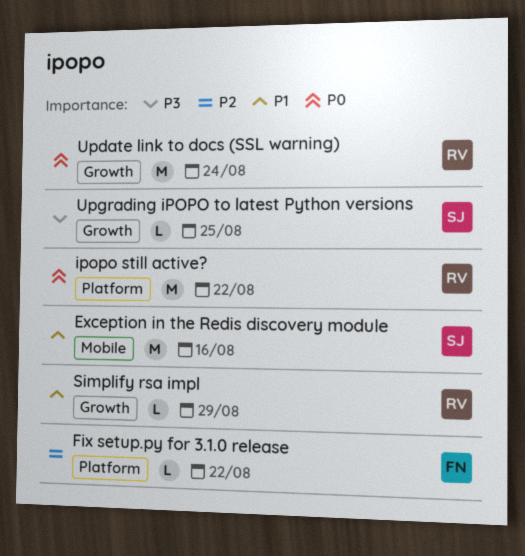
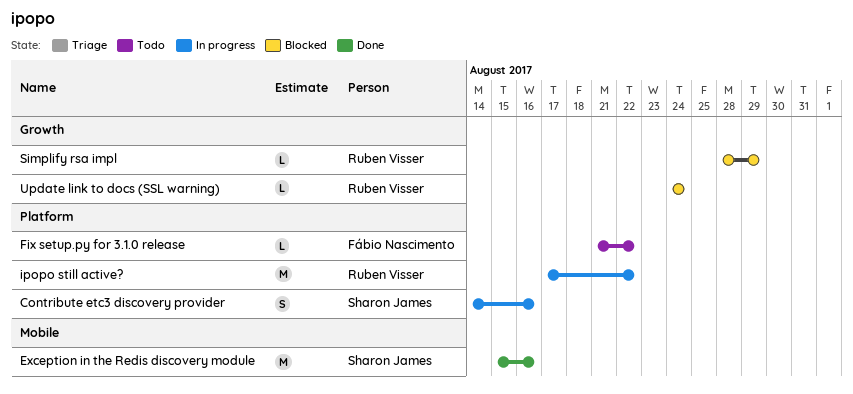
Contribute etc3 discovery provider: none -> present
Update link to docs (SSL warning), estimate: M -> L
Upgrading iPOPO to latest Python versions: present -> none

